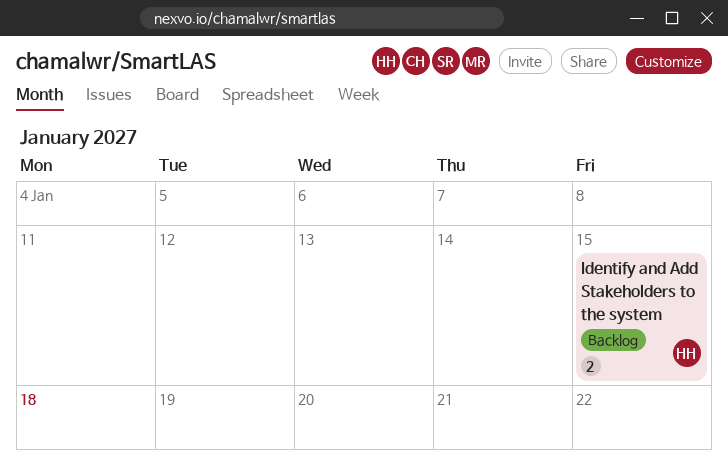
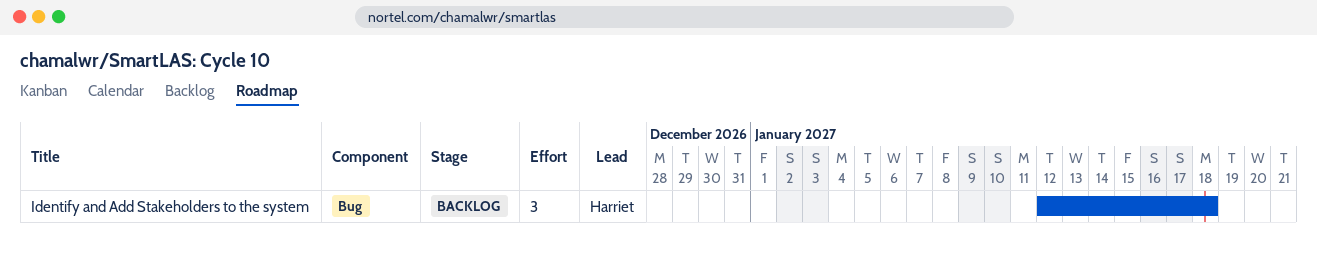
Identify and Add Stakeholders to the system, estimate: 2 -> 3
Identify and Add Stakeholders to the system, due: Jan 15 -> Jan 18

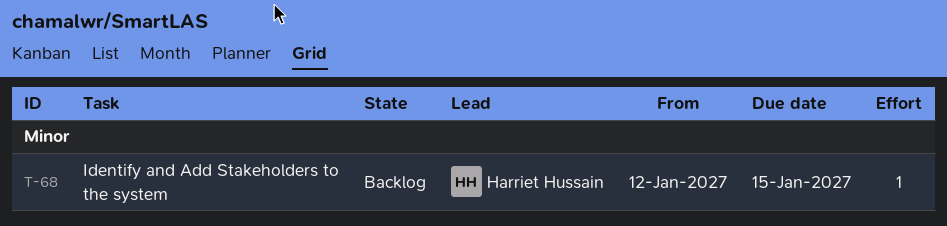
Identify and Add Stakeholders to the system, estimate: 3 -> 1
Identify and Add Stakeholders to the system, due: Jan 18 -> Jan 15

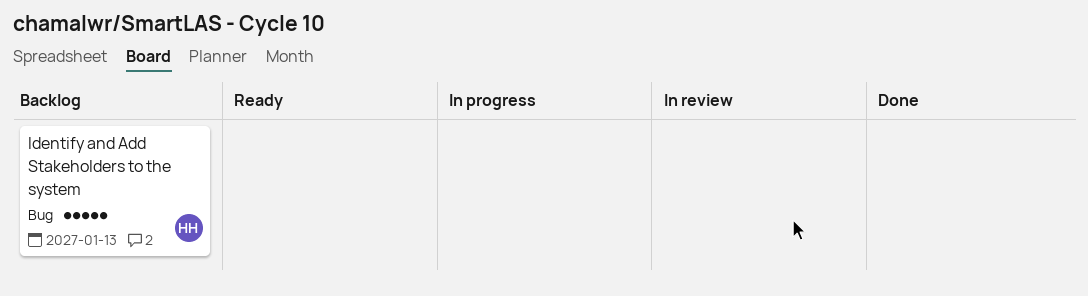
Identify and Add Stakeholders to the system, estimate: 1 -> 5
Identify and Add Stakeholders to the system, due: Jan 15 -> Jan 13

